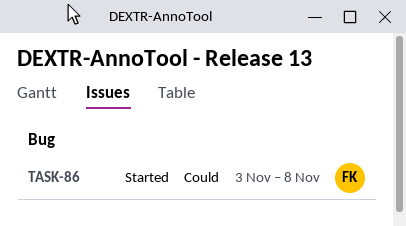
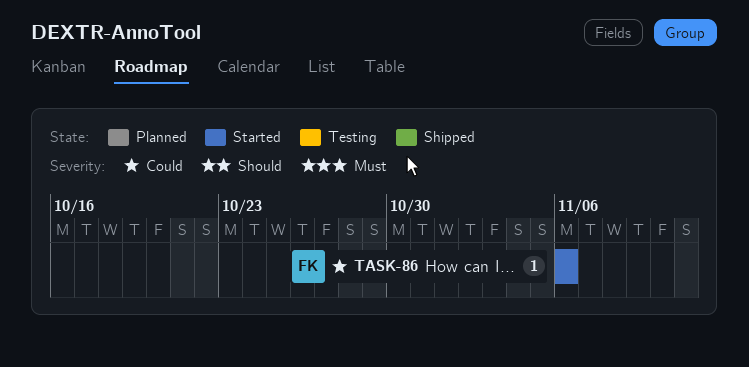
TASK-86, start: Nov 3 -> Nov 6
TASK-86, due: Nov 8 -> Nov 6

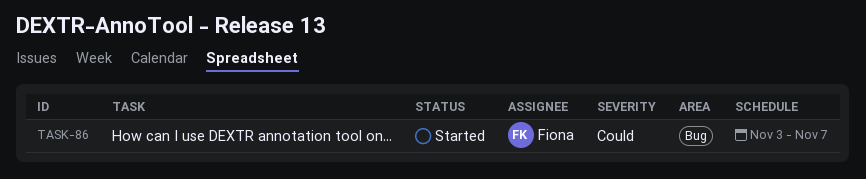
TASK-86, start: Nov 6 -> Nov 3
TASK-86, due: Nov 6 -> Nov 7

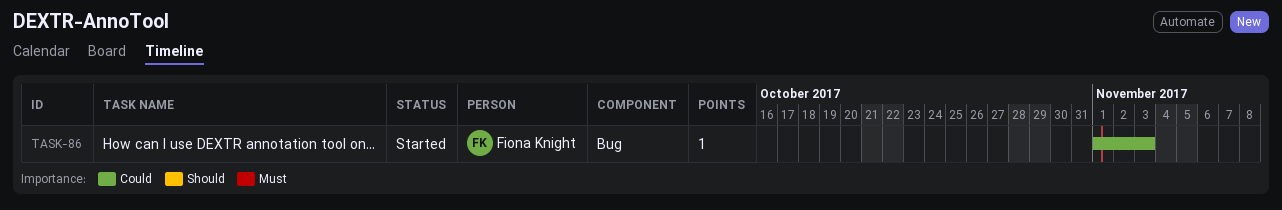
TASK-86, start: Nov 3 -> Nov 1
TASK-86, due: Nov 7 -> Nov 3

